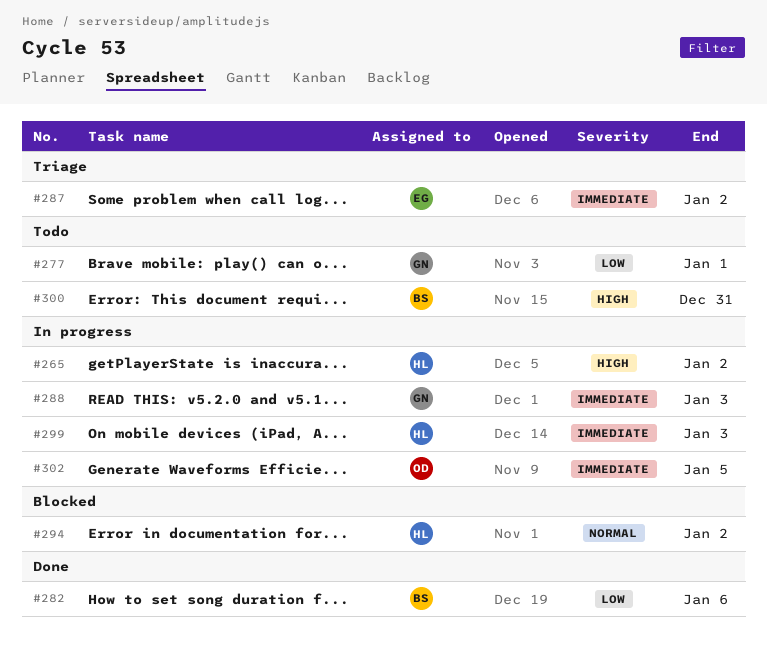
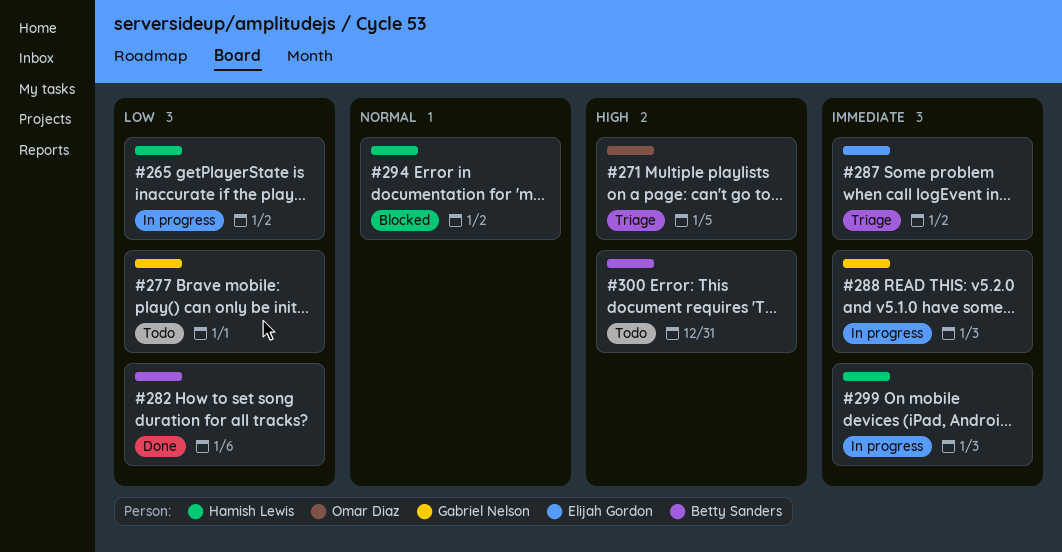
#265, priority: High -> Low
#271: none -> present
#302: present -> none

